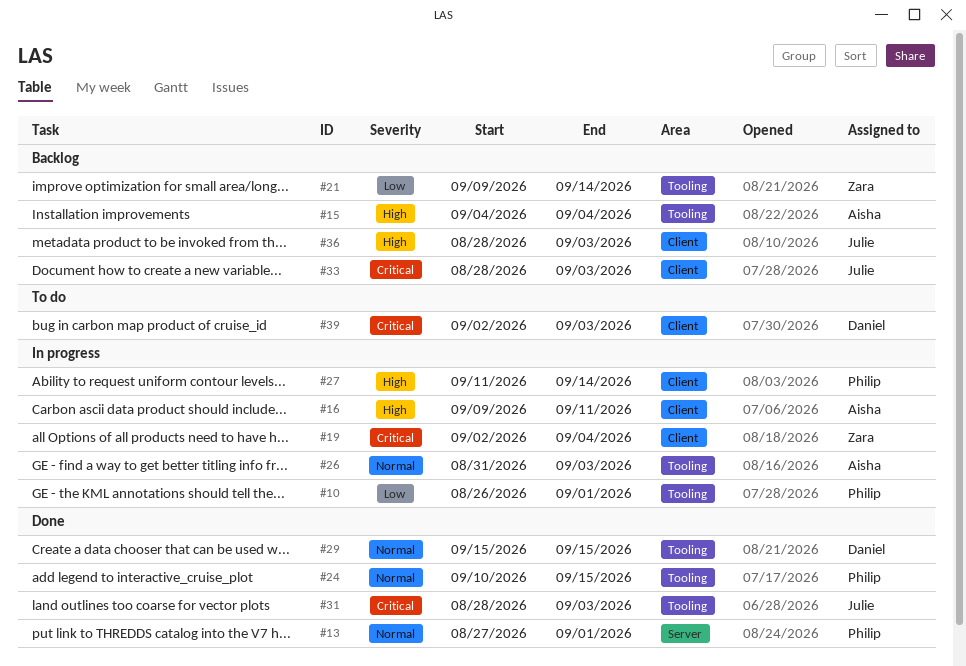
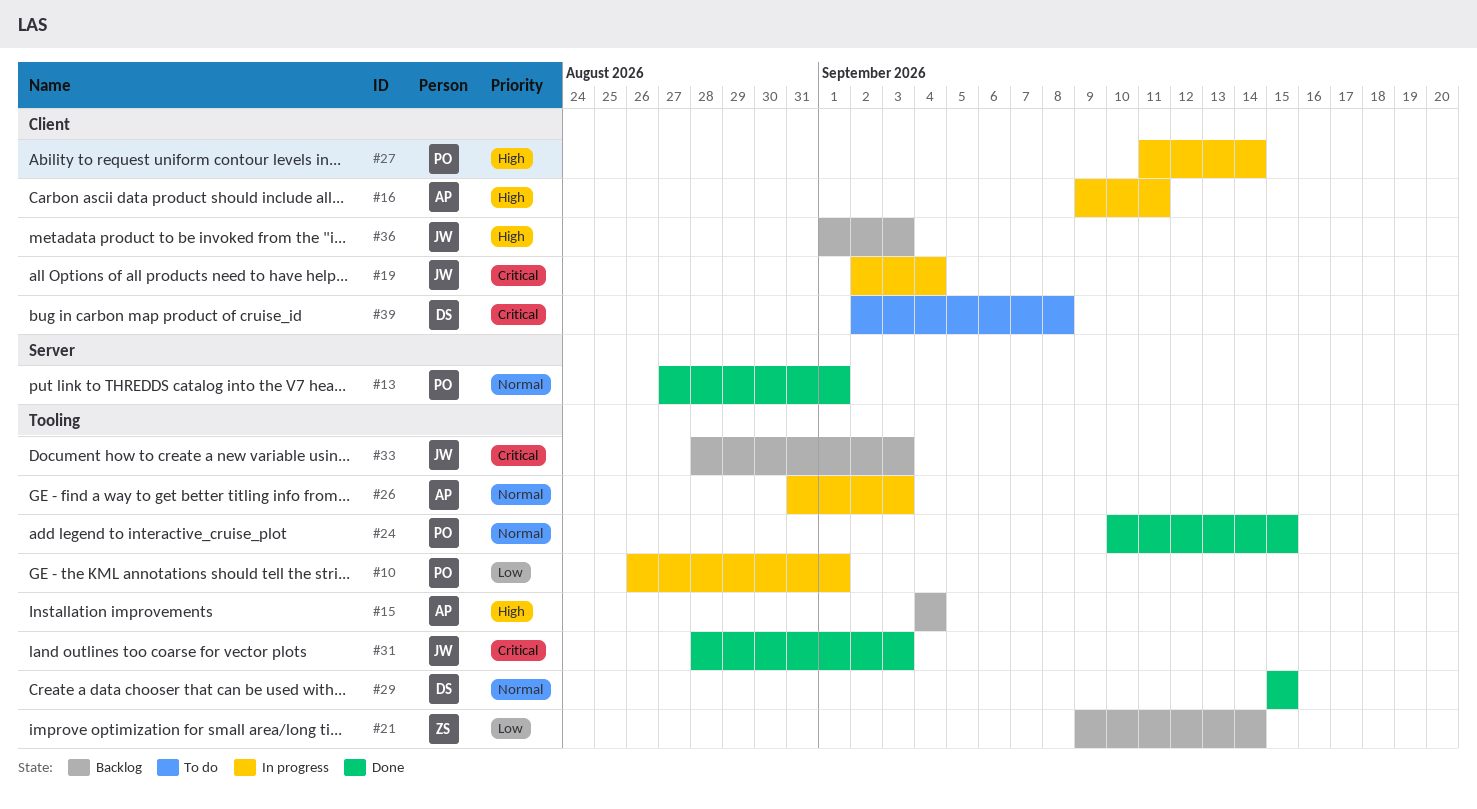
#19, owner: Zara -> Julie
#33, label: Client -> Tooling
#36, start: Aug 28 -> Sep 1
#39, due: Sep 3 -> Sep 8

